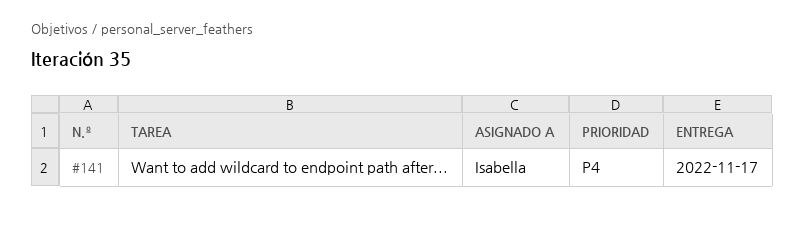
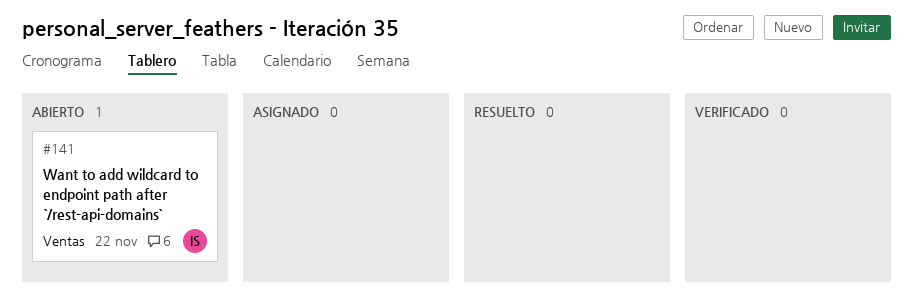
#141, due: Nov 17 -> Nov 22

